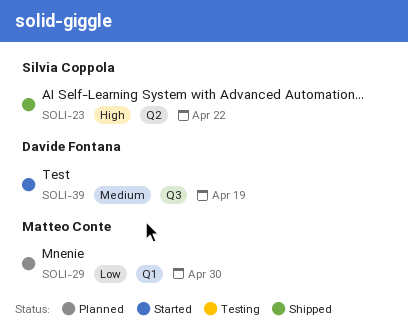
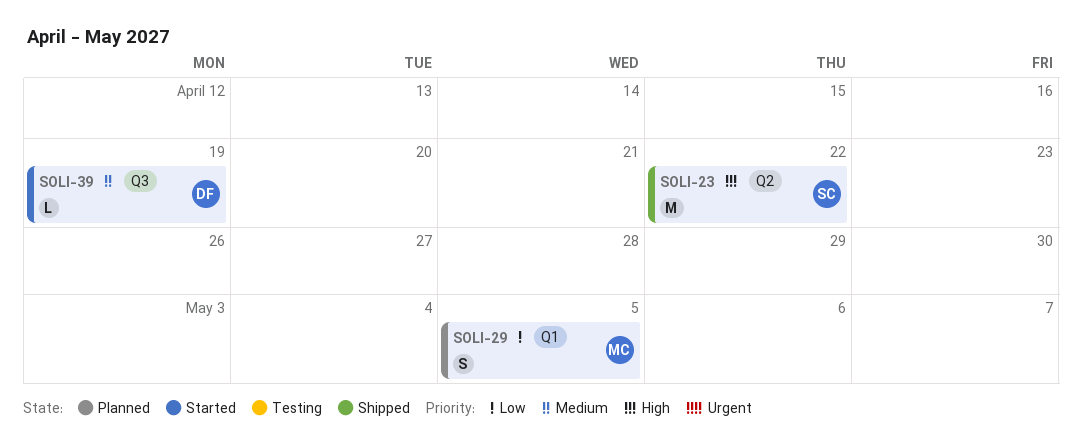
SOLI-29, due: Apr 30 -> May 5

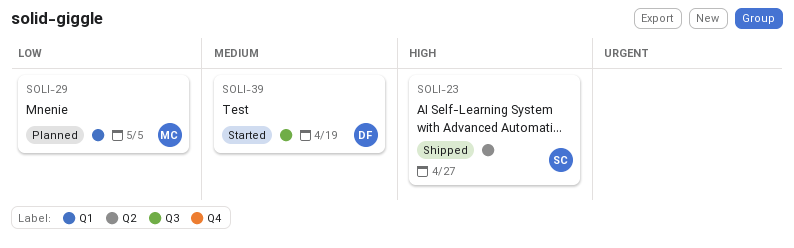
SOLI-23, due: Apr 22 -> Apr 27

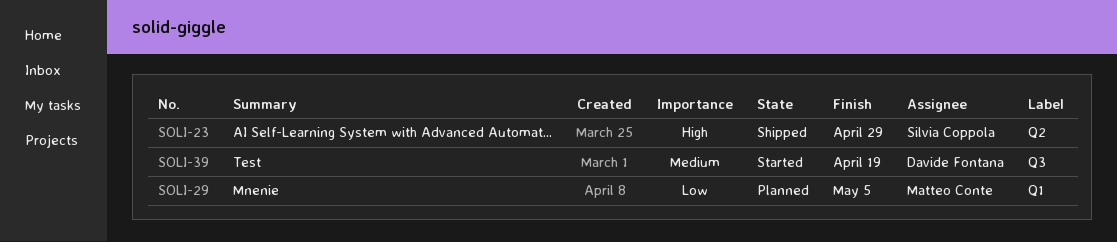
SOLI-23, due: Apr 27 -> Apr 29

